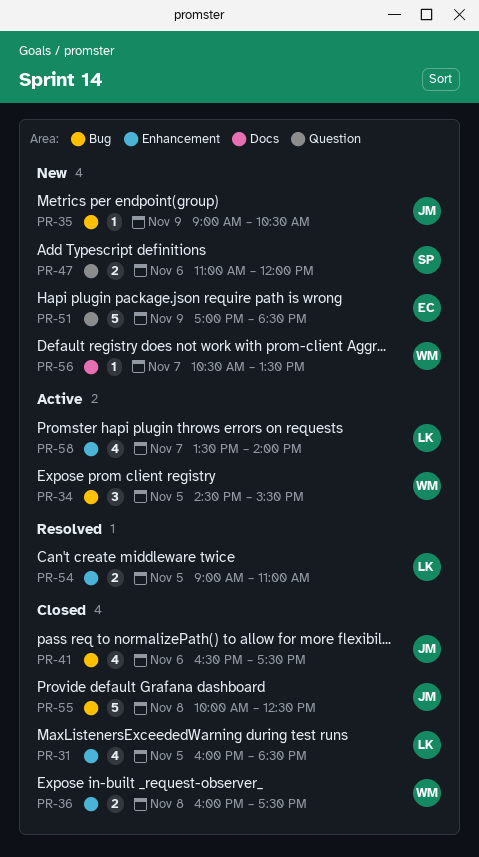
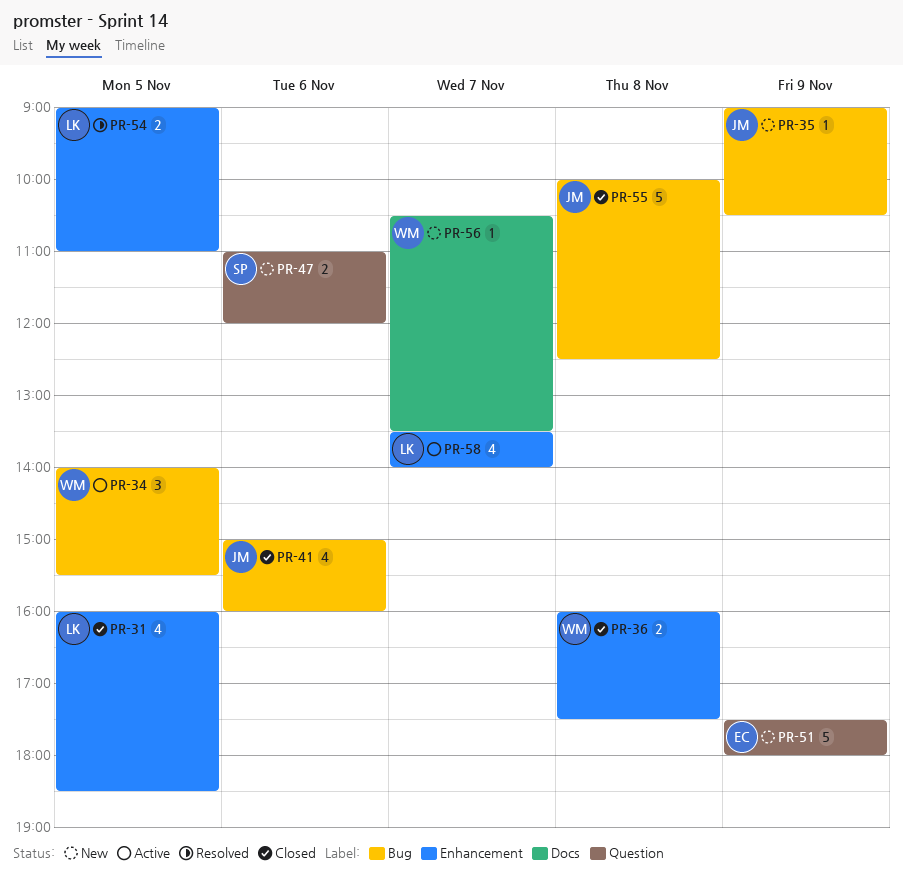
PR-34, begins: 14:30 -> 14:00
PR-41, begins: 16:30 -> 15:00
PR-41, ends: 17:30 -> 16:00
PR-51, begins: 17:00 -> 17:30
PR-51, ends: 18:30 -> 18:00

